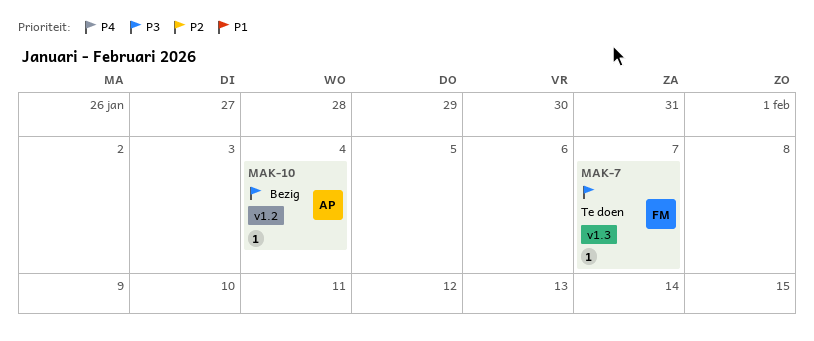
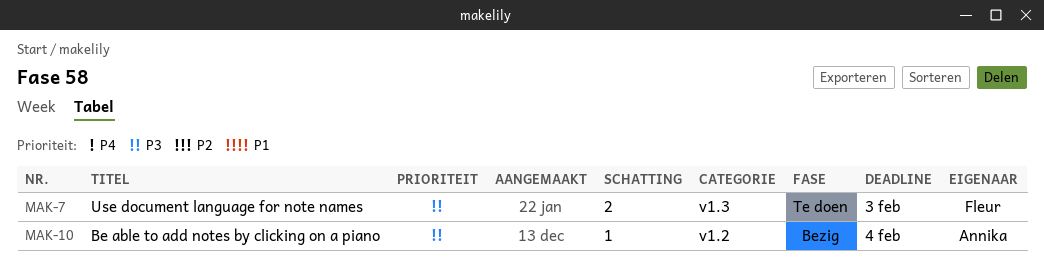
MAK-7, estimate: 1 -> 2
MAK-7, due: Feb 7 -> Feb 3

